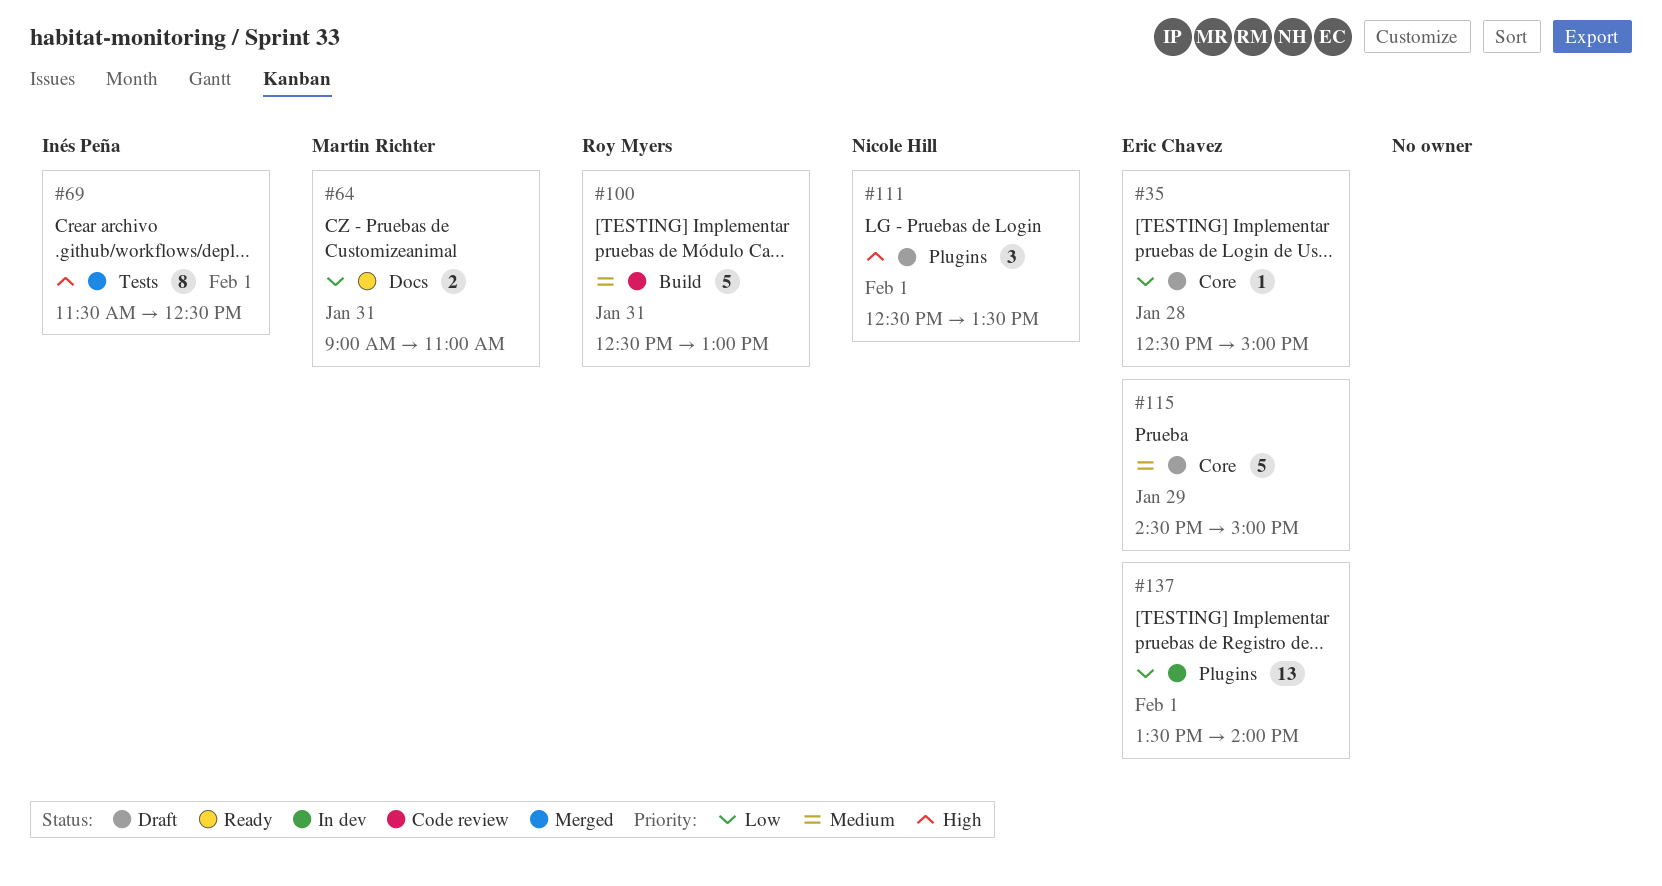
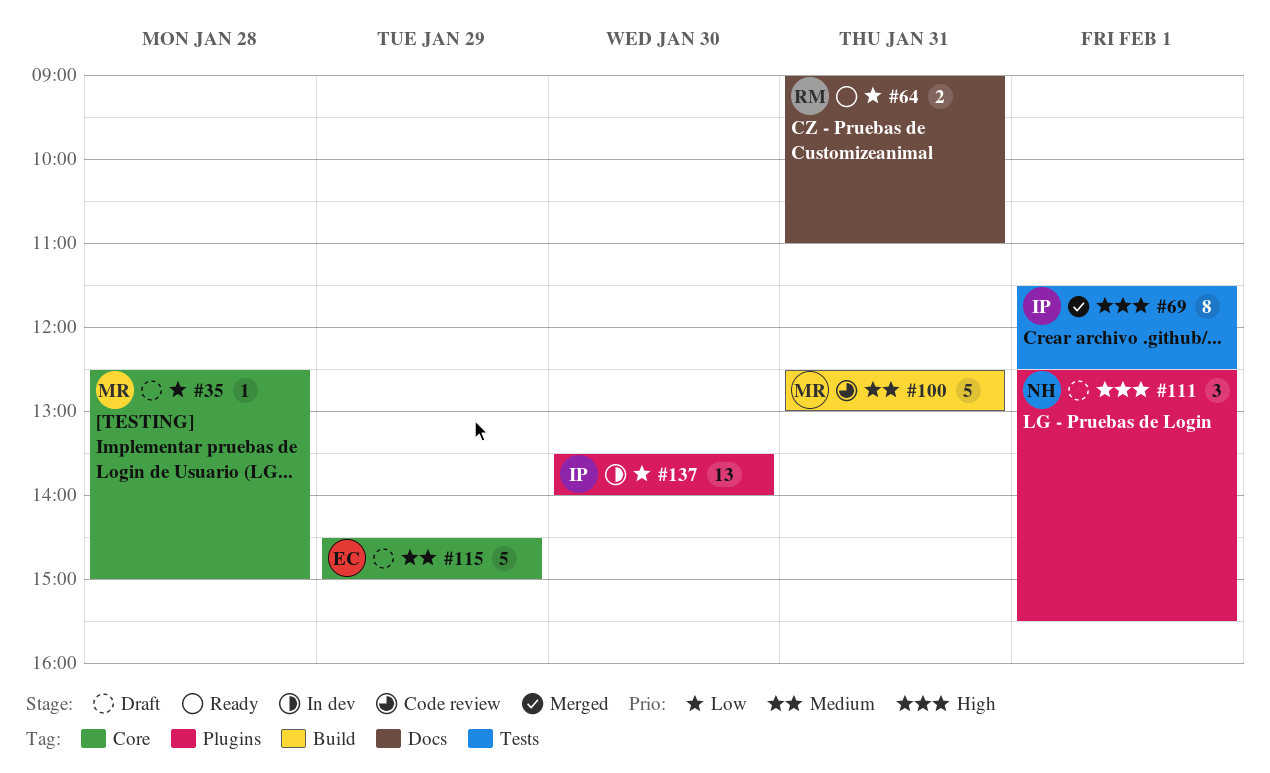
#35, owner: Eric Chavez -> Martin Richter
#64, owner: Martin Richter -> Roy Myers
#100, owner: Roy Myers -> Martin Richter
#111, ends: 13:30 -> 15:30
#137, owner: Eric Chavez -> Inés Peña
#137, day: Feb 1 -> Jan 30

